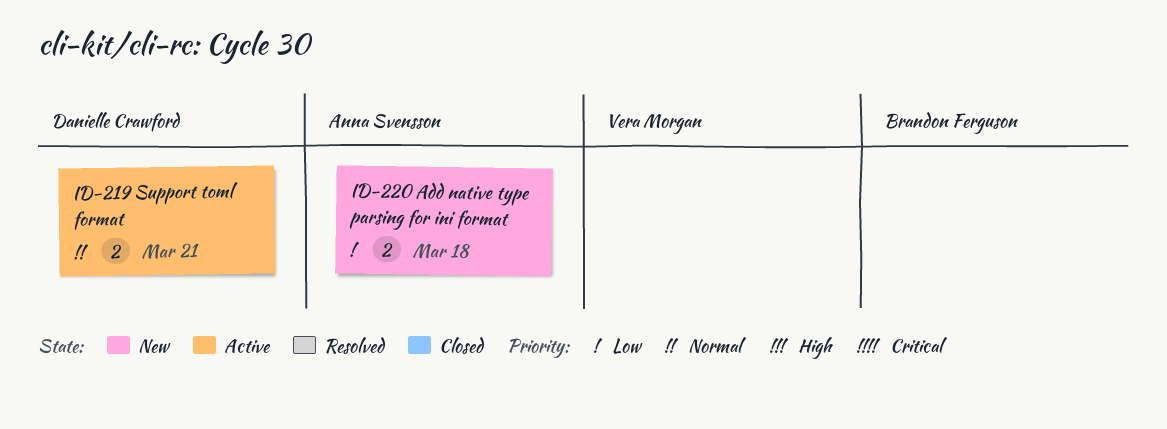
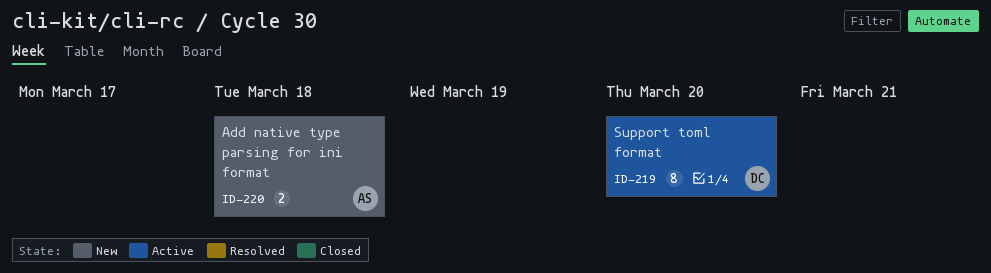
ID-219, estimate: 2 -> 8
ID-219, due: Mar 21 -> Mar 20

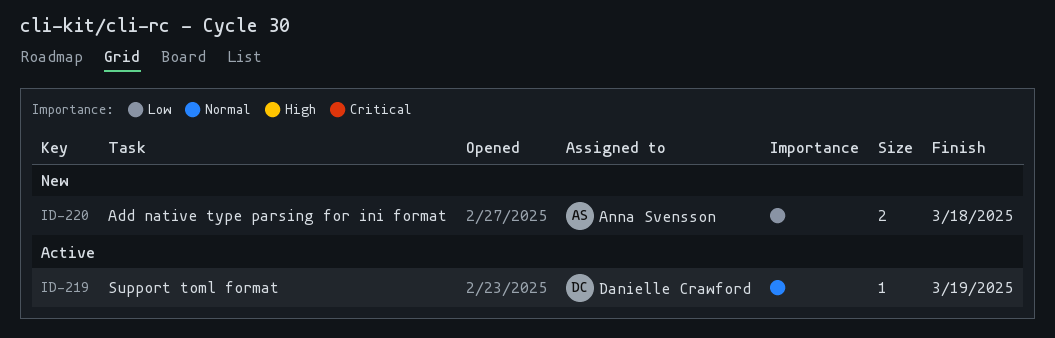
ID-219, estimate: 8 -> 1
ID-219, due: Mar 20 -> Mar 19

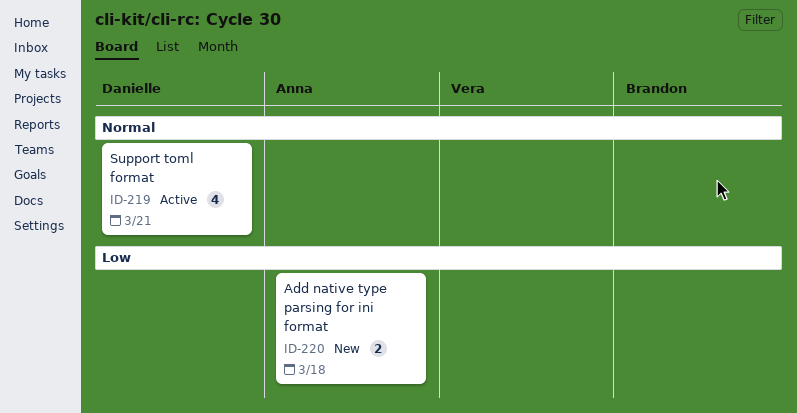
ID-219, estimate: 1 -> 4
ID-219, due: Mar 19 -> Mar 21

